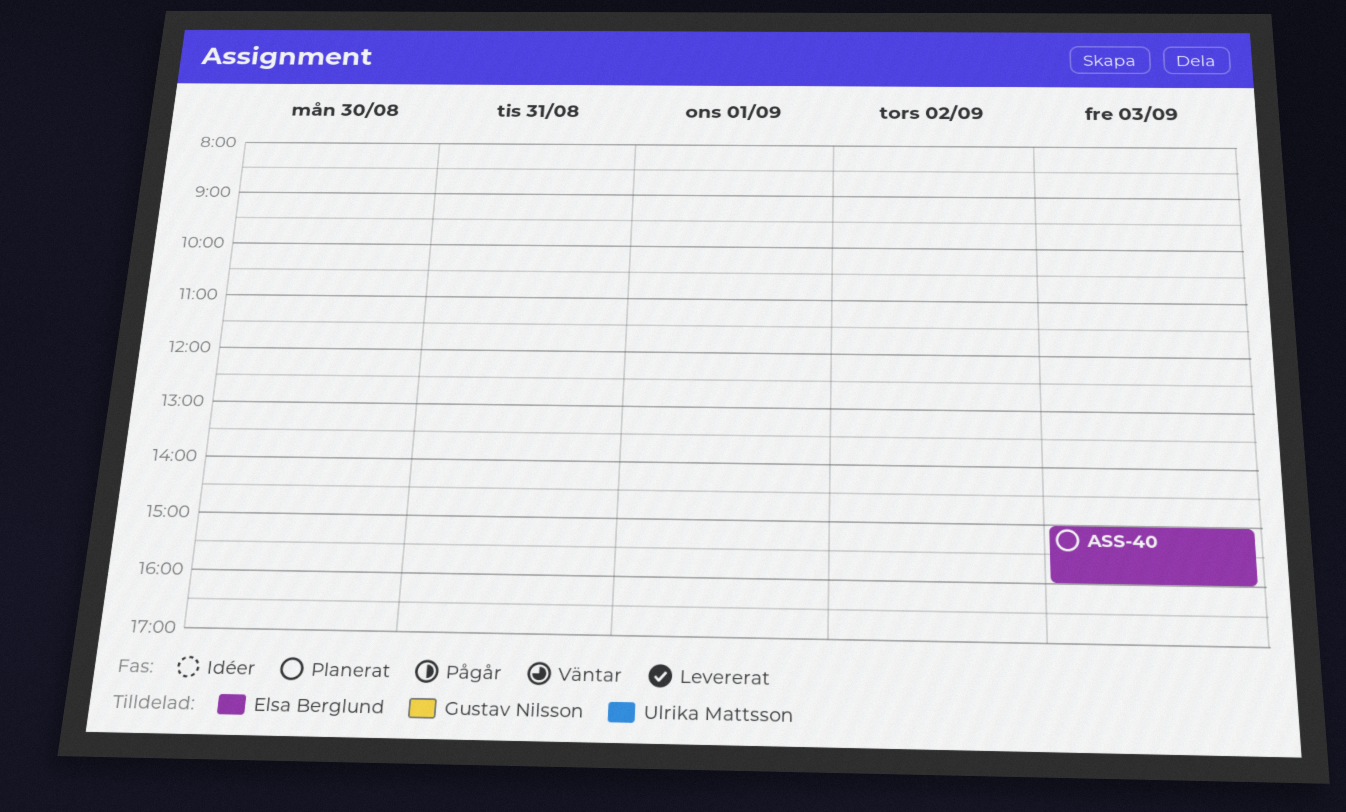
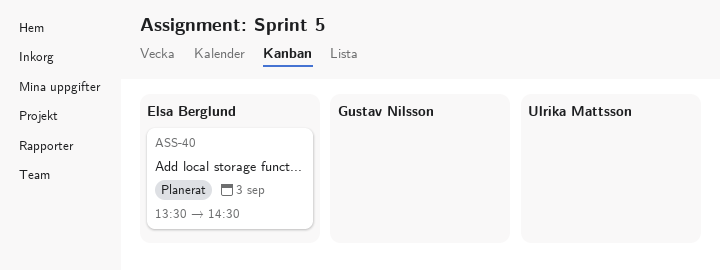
ASS-40, begins: 15:00 -> 13:30
ASS-40, ends: 16:00 -> 14:30

